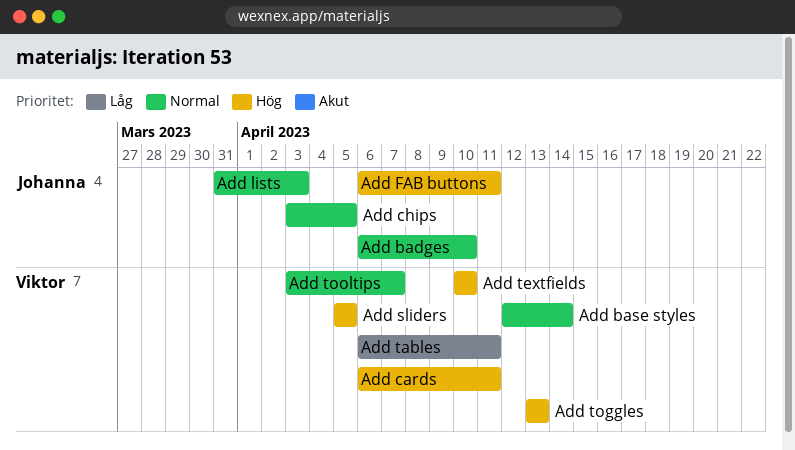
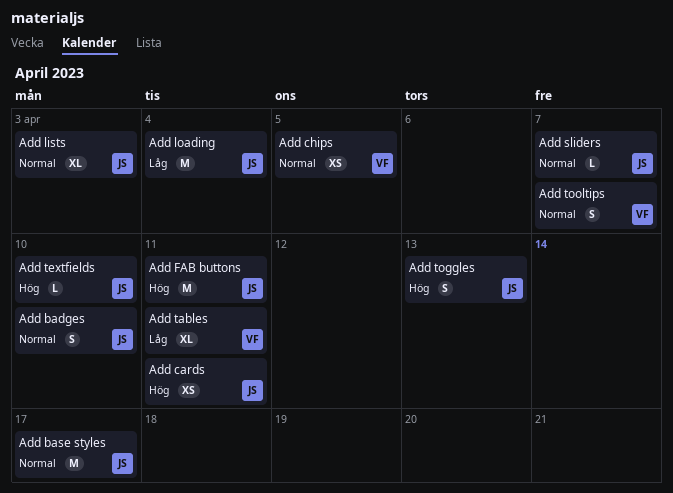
Add base styles, owner: Viktor -> Johanna
Add base styles, due: Apr 14 -> Apr 17
Add cards, owner: Viktor -> Johanna
Add chips, owner: Johanna -> Viktor
Add loading: none -> present
Add sliders, owner: Viktor -> Johanna
Add sliders, priority: Hög -> Normal
Add sliders, due: Apr 5 -> Apr 7
Add textfields, owner: Viktor -> Johanna
Add toggles, owner: Viktor -> Johanna

